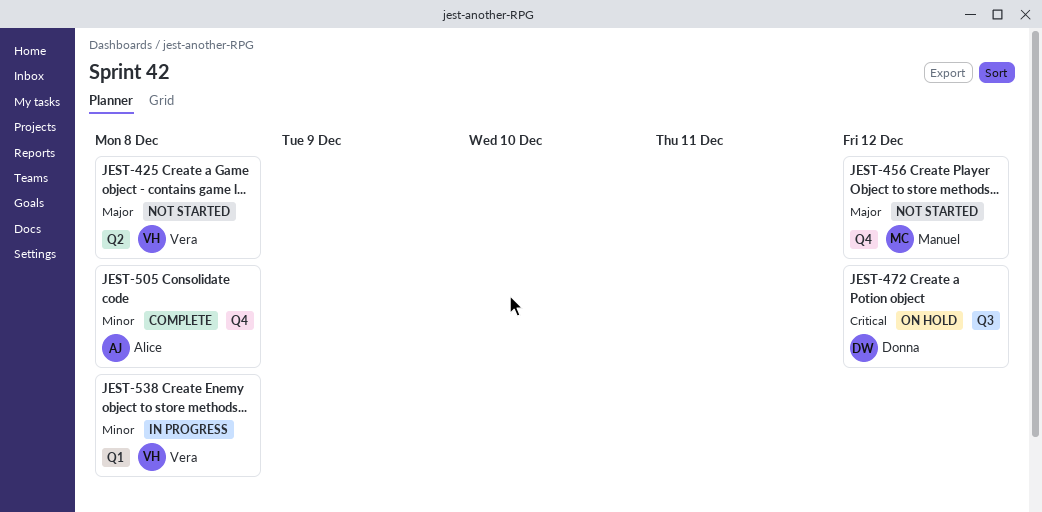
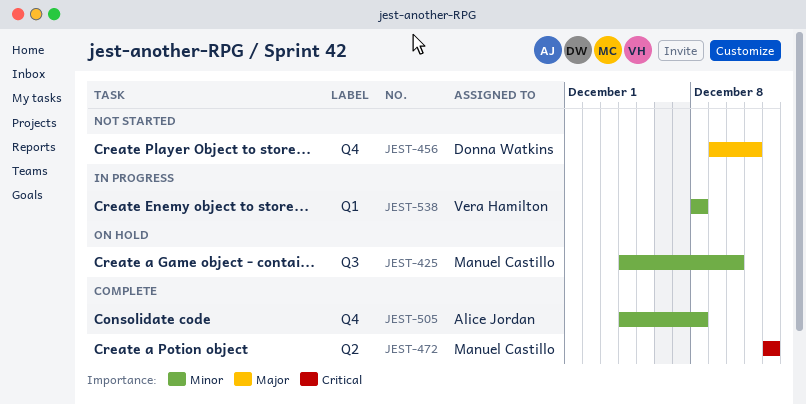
JEST-425, status: Not started -> On hold
JEST-425, owner: Vera Hamilton -> Manuel Castillo
JEST-425, priority: Major -> Minor
JEST-425, label: Q2 -> Q3
JEST-425, due: Dec 8 -> Dec 10
JEST-456, owner: Manuel Castillo -> Donna Watkins
JEST-456, due: Dec 12 -> Dec 11
JEST-472, status: On hold -> Complete
JEST-472, owner: Donna Watkins -> Manuel Castillo
JEST-472, label: Q3 -> Q2

